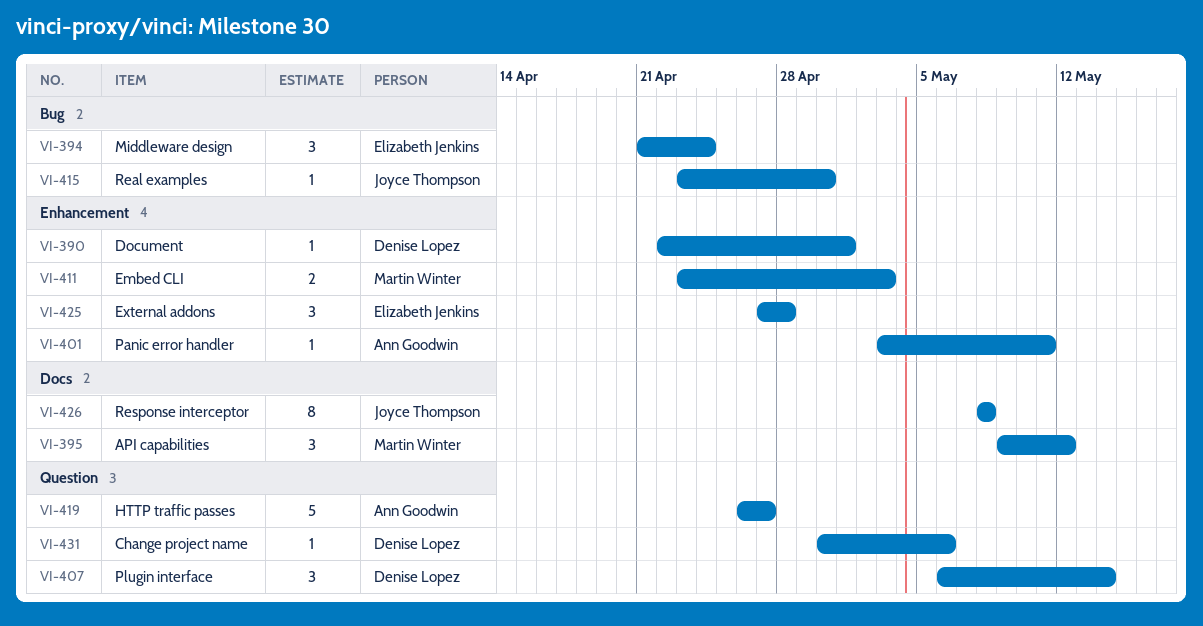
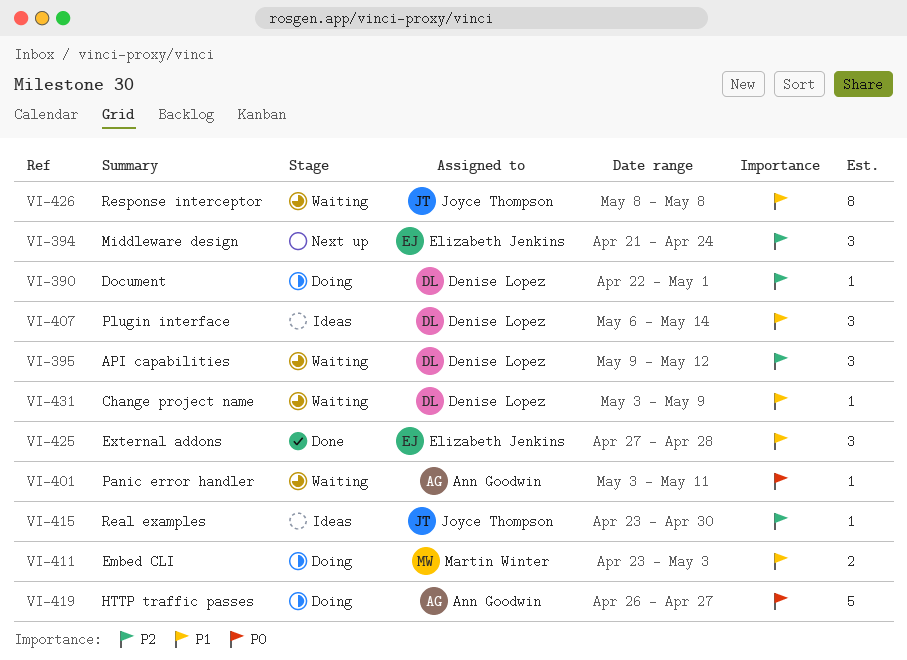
VI-395, owner: Martin Winter -> Denise Lopez
VI-431, start: Apr 30 -> May 3
VI-431, due: May 6 -> May 9

